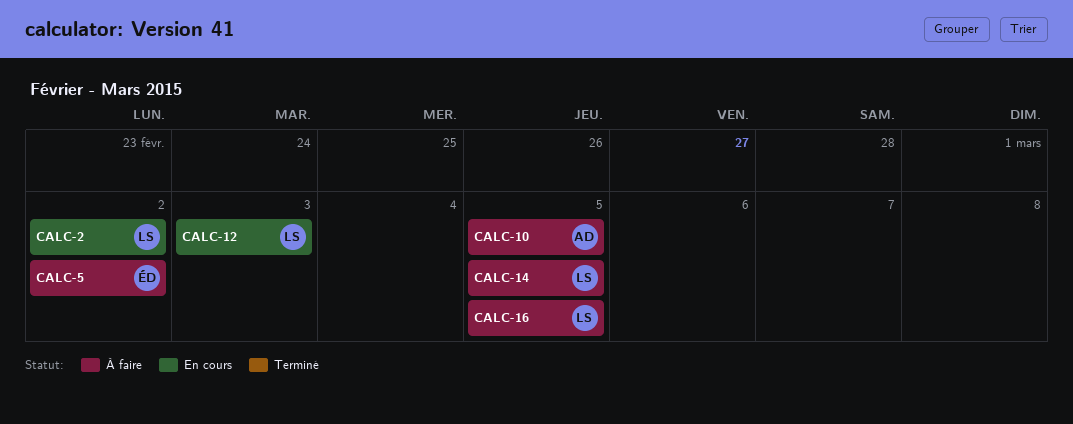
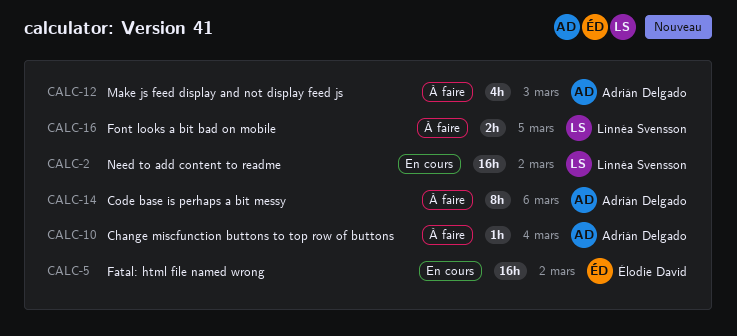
CALC-5, status: À faire -> En cours
CALC-10, due: Mar 5 -> Mar 4
CALC-12, status: En cours -> À faire
CALC-12, owner: Linnéa Svensson -> Adrián Delgado
CALC-14, owner: Linnéa Svensson -> Adrián Delgado
CALC-14, due: Mar 5 -> Mar 6

